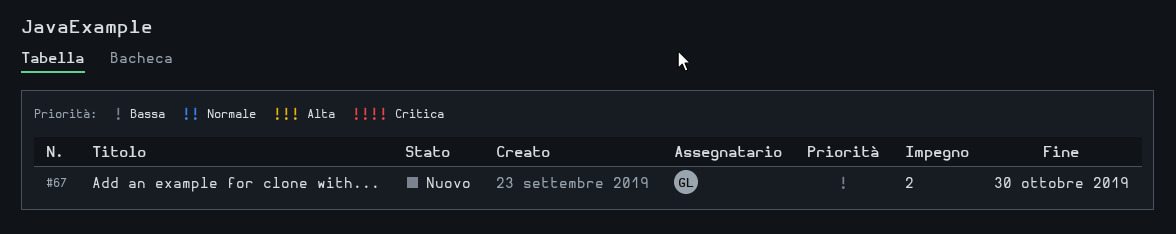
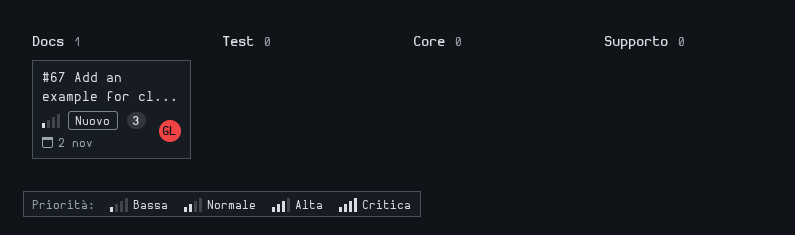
#67, estimate: 2 -> 3
#67, due: Oct 30 -> Nov 2

